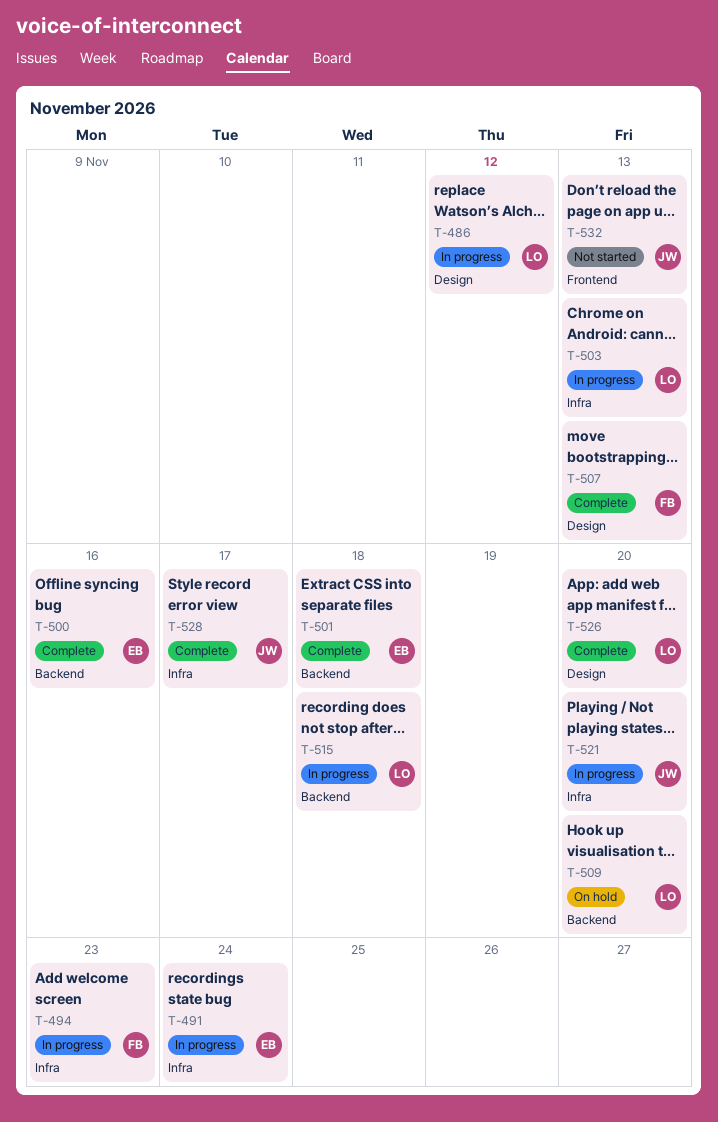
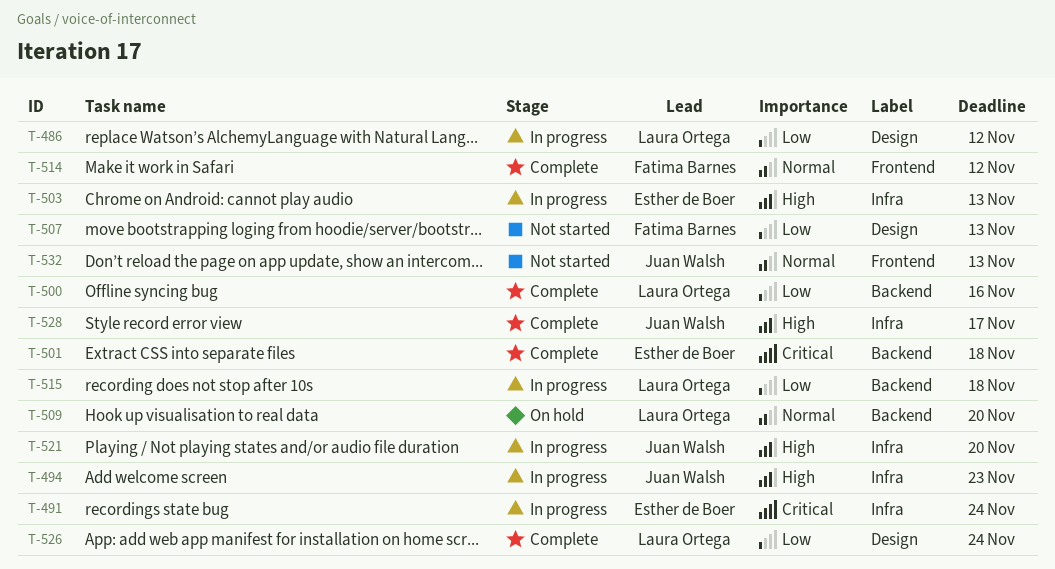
T-494, owner: Fatima Barnes -> Juan Walsh
T-500, owner: Esther de Boer -> Laura Ortega
T-503, owner: Laura Ortega -> Esther de Boer
T-507, status: Complete -> Not started
T-514: none -> present
T-526, due: Nov 20 -> Nov 24

